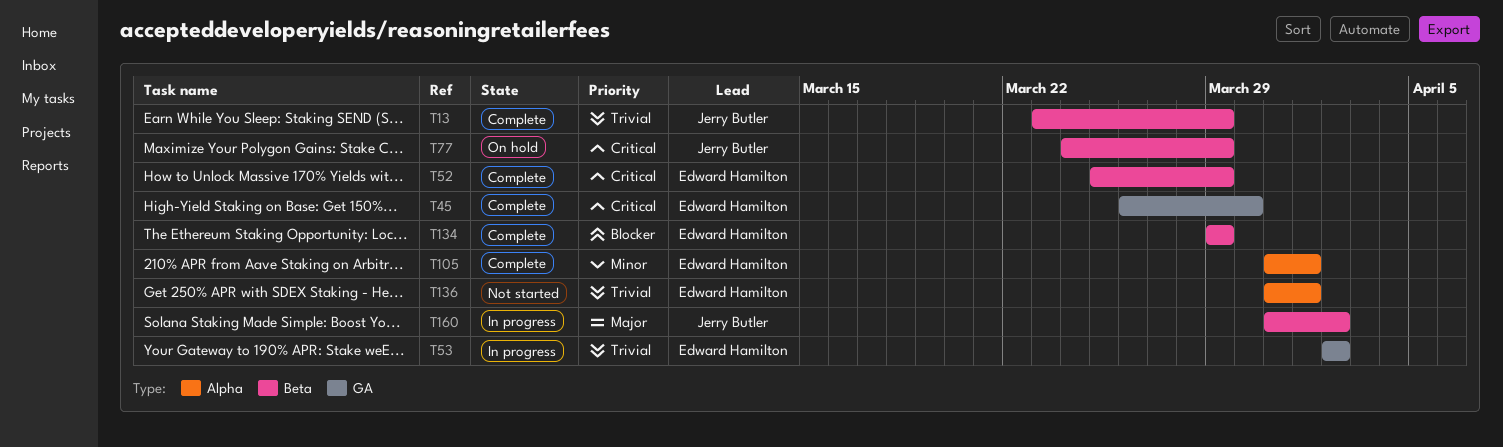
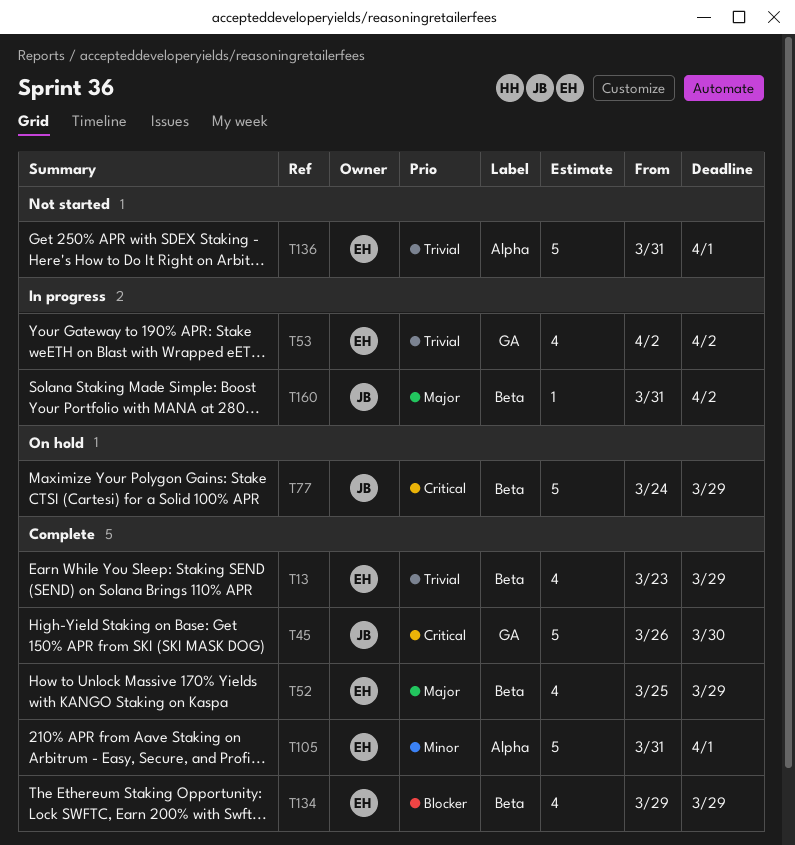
T13, owner: Jerry Butler -> Edward Hamilton
T45, owner: Edward Hamilton -> Jerry Butler
T52, priority: Critical -> Major

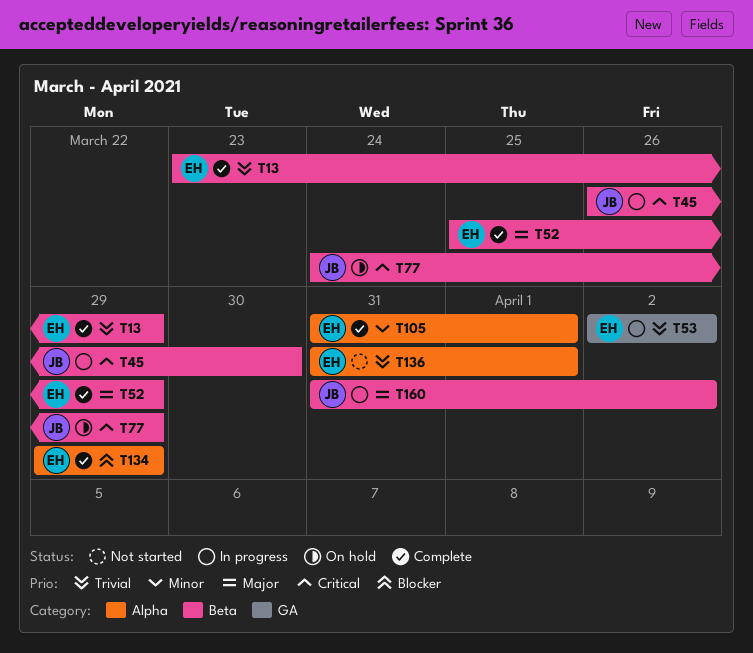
T45, status: Complete -> In progress
T45, label: GA -> Beta
T134, label: Beta -> Alpha

